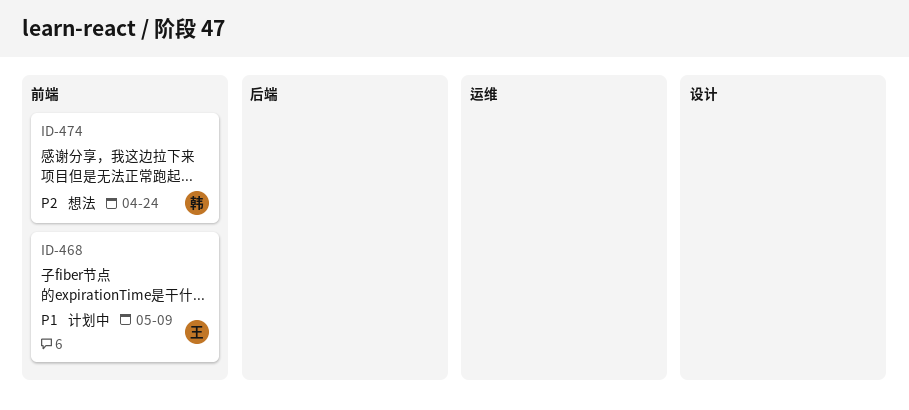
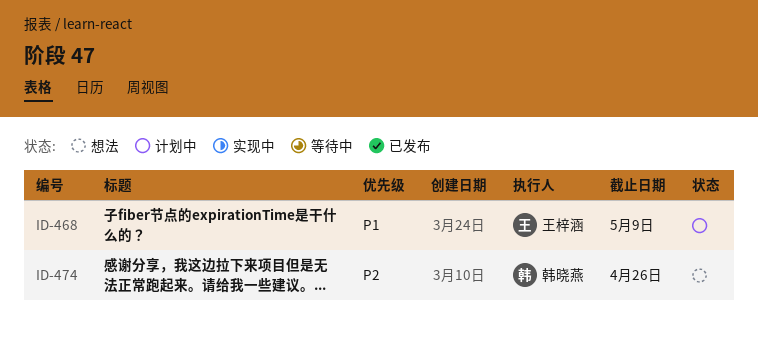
ID-474, due: Apr 24 -> Apr 26

